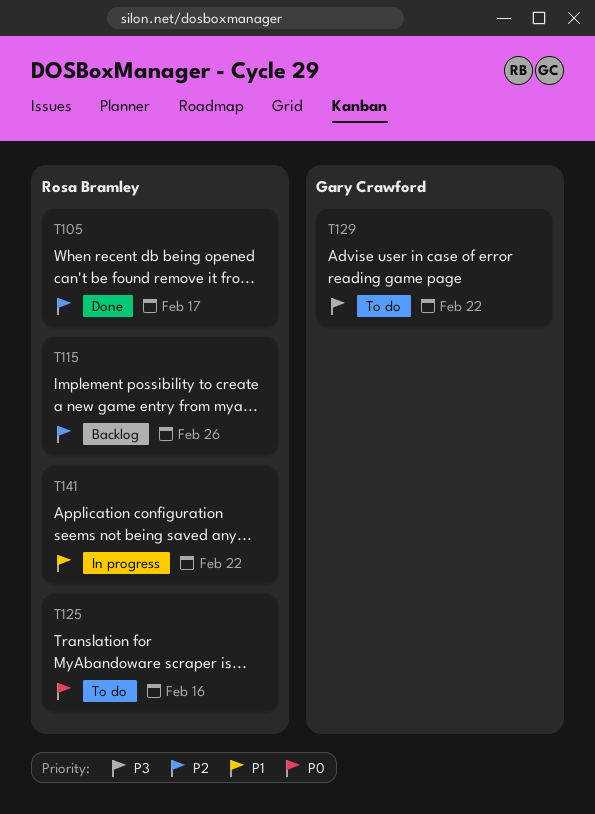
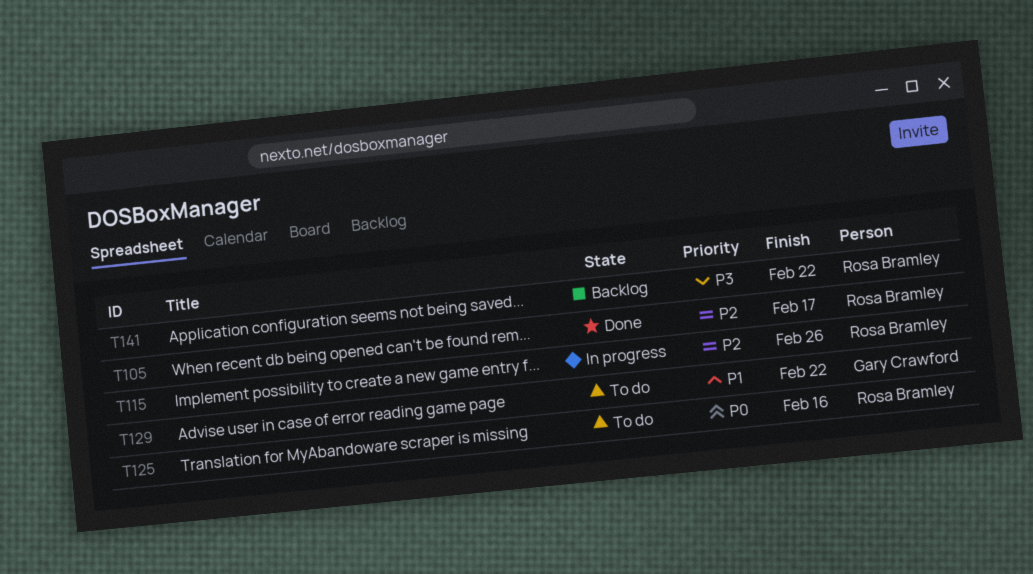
T115, status: Backlog -> In progress
T129, priority: P3 -> P1
T141, status: In progress -> Backlog
T141, priority: P1 -> P3

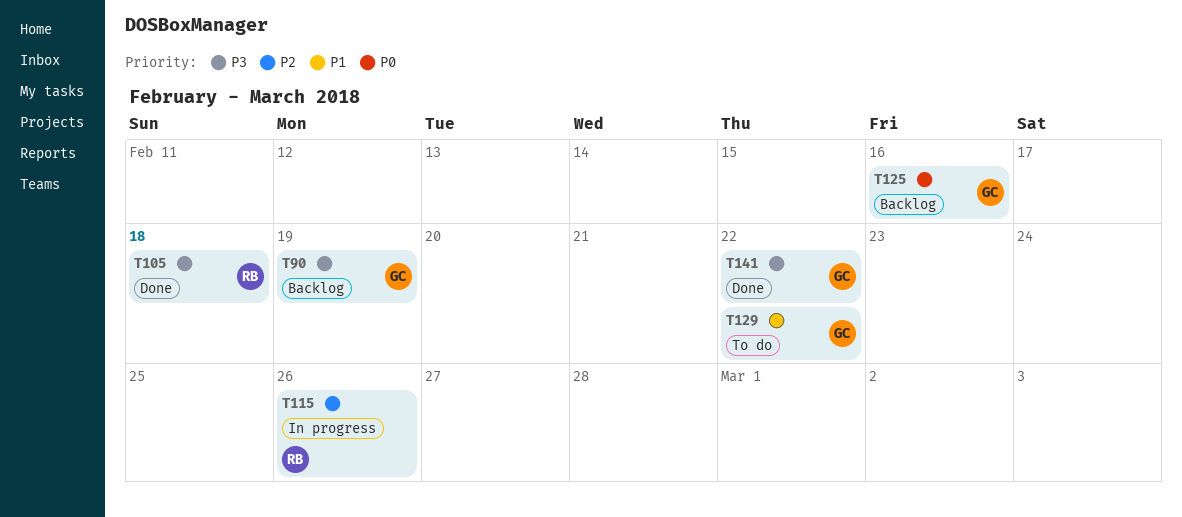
T90: none -> present
T105, priority: P2 -> P3
T105, due: Feb 17 -> Feb 18
T125, status: To do -> Backlog
T125, owner: Rosa Bramley -> Gary Crawford
T141, status: Backlog -> Done
T141, owner: Rosa Bramley -> Gary Crawford

